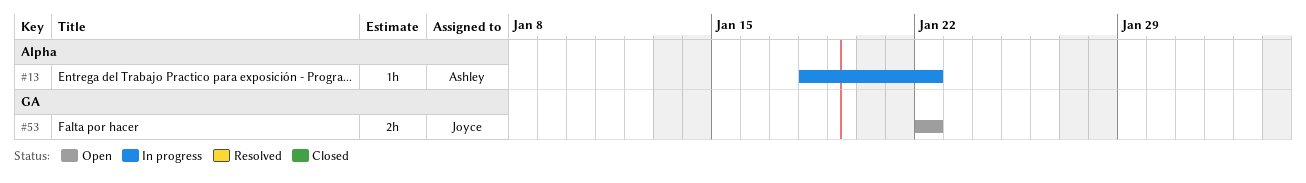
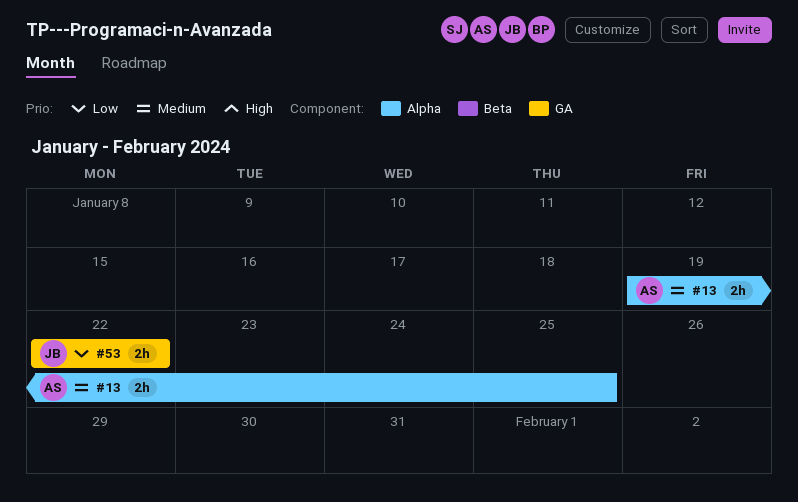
#13, estimate: 1h -> 2h
#13, start: Jan 18 -> Jan 19
#13, due: Jan 22 -> Jan 25

